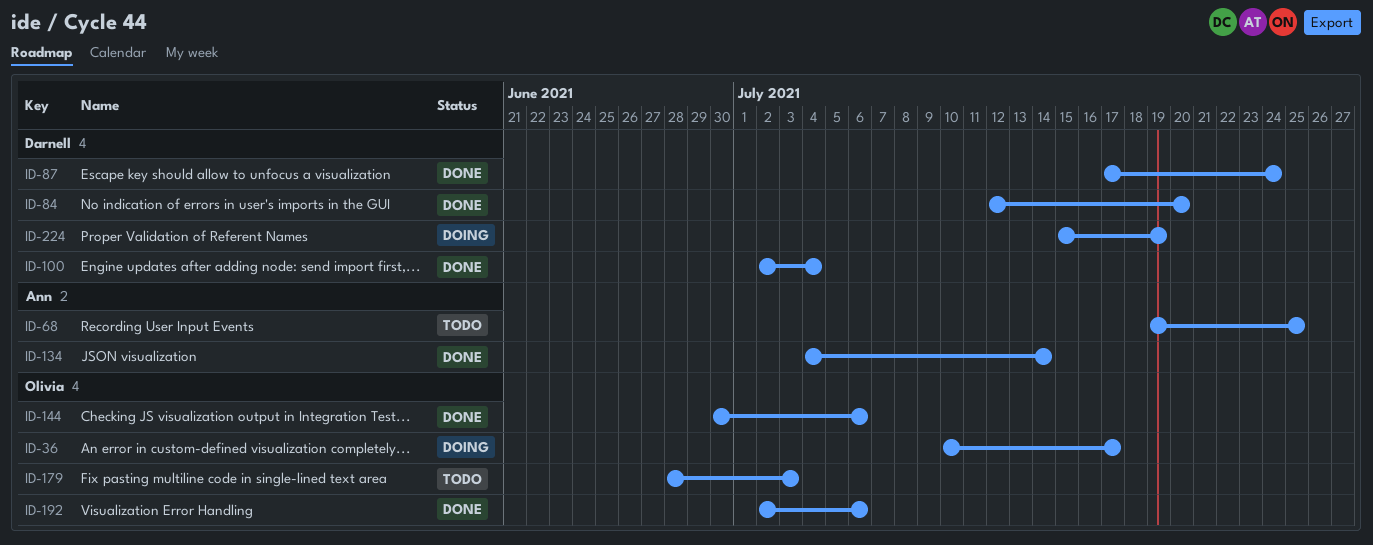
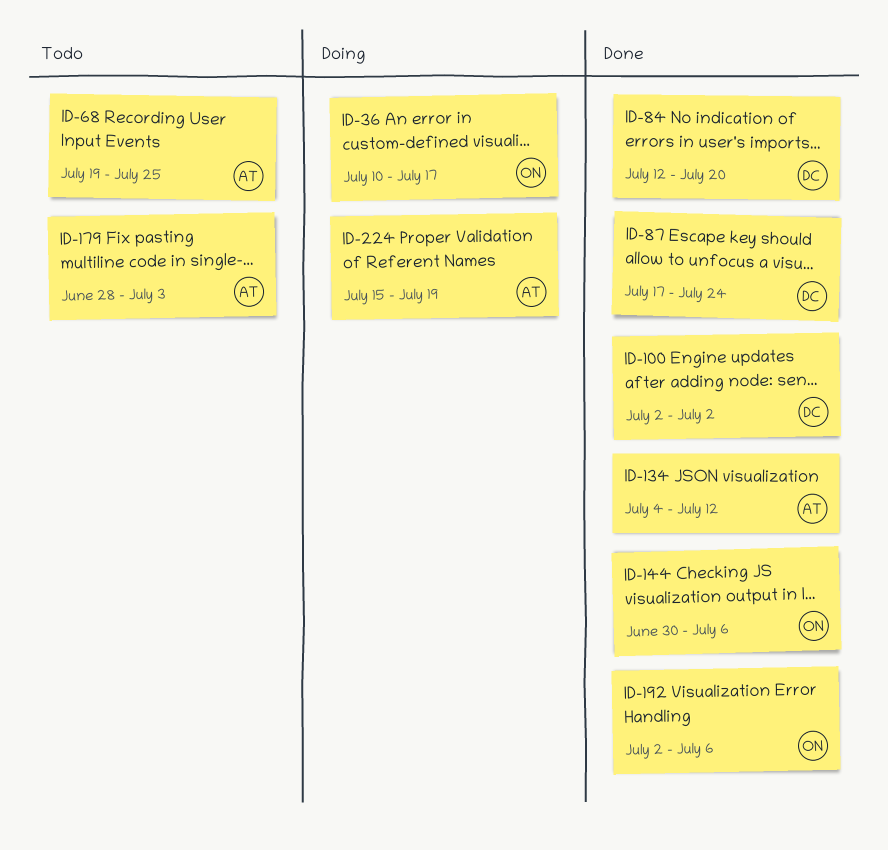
ID-100, due: Jul 4 -> Jul 2
ID-134, due: Jul 14 -> Jul 12
ID-179, owner: Olivia -> Ann
ID-224, owner: Darnell -> Ann

